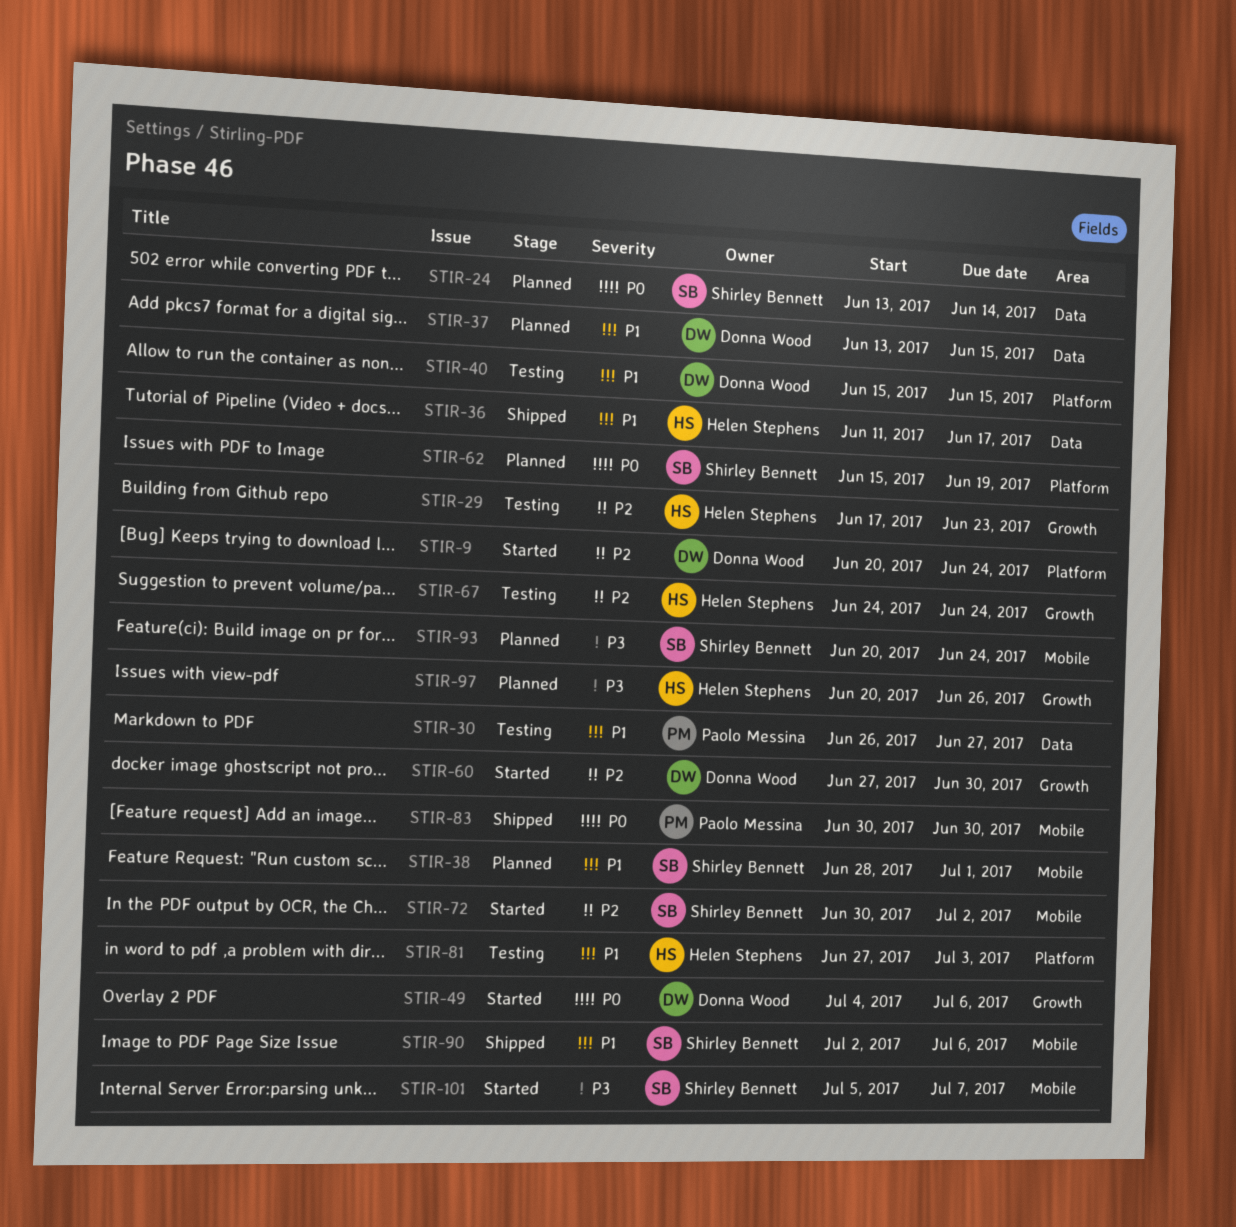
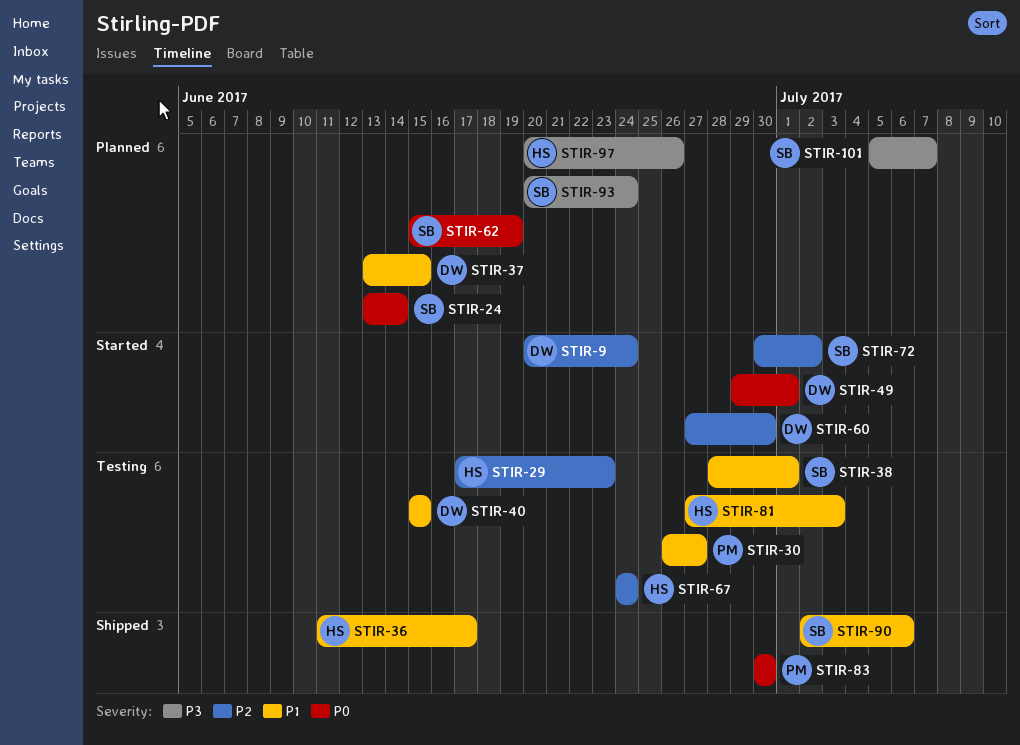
STIR-38, status: Planned -> Testing
STIR-49, start: Jul 4 -> Jun 29
STIR-49, due: Jul 6 -> Jul 1
STIR-101, status: Started -> Planned

